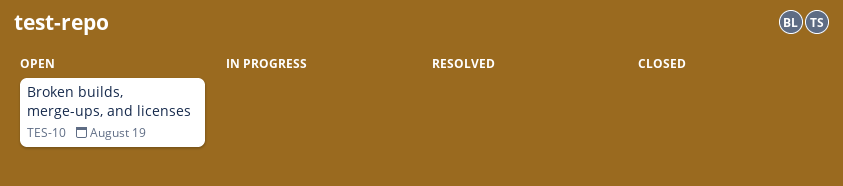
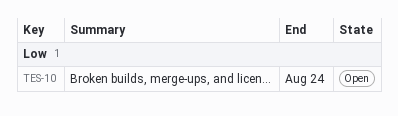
TES-10, due: Aug 19 -> Aug 24

